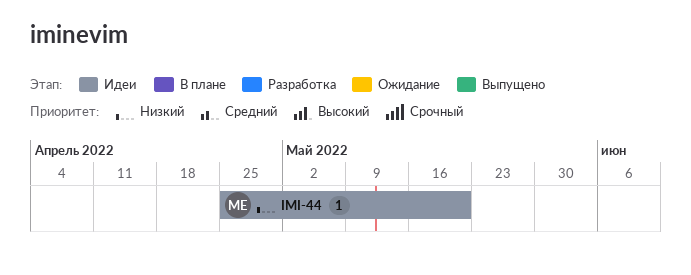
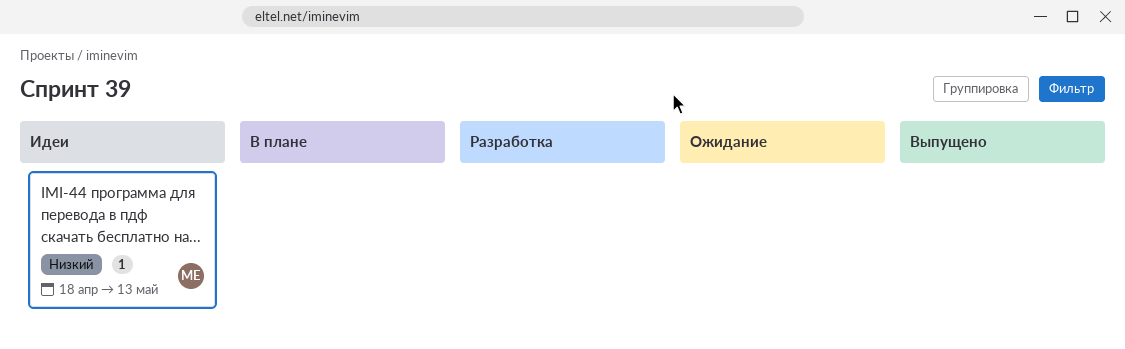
IMI-44, start: Apr 25 -> Apr 18
IMI-44, due: May 20 -> May 13

